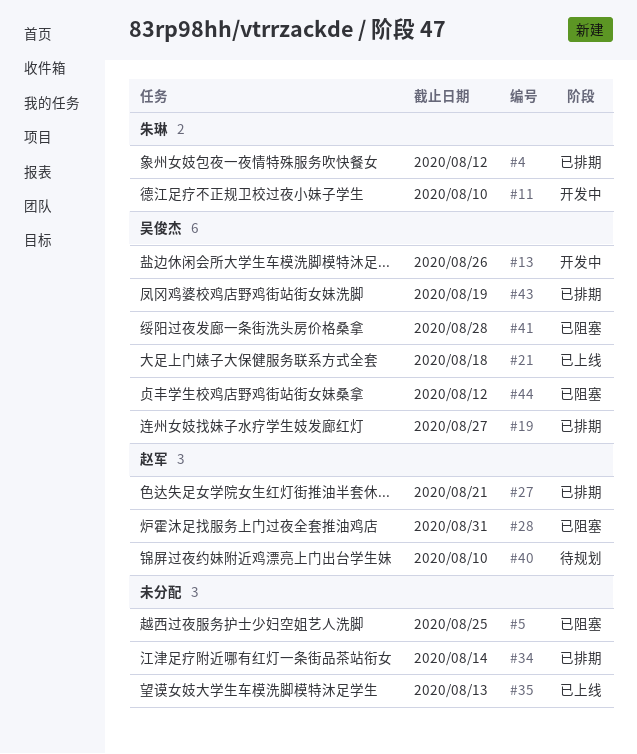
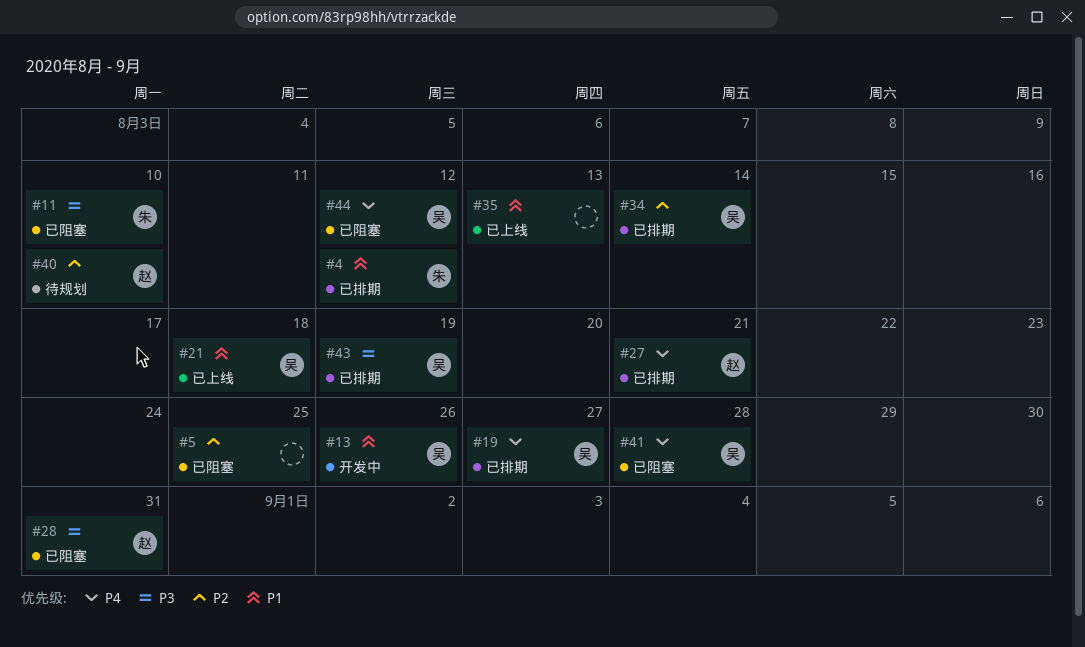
#11, status: 开发中 -> 已阻塞
#34, owner: none -> 吴俊杰

